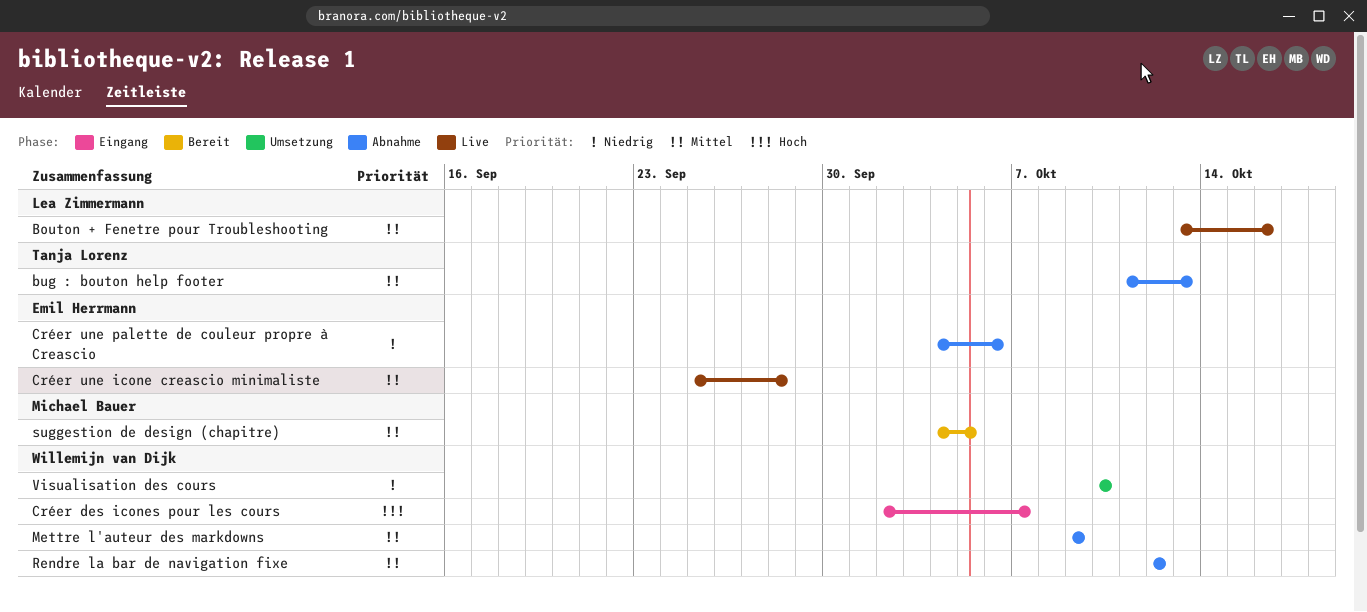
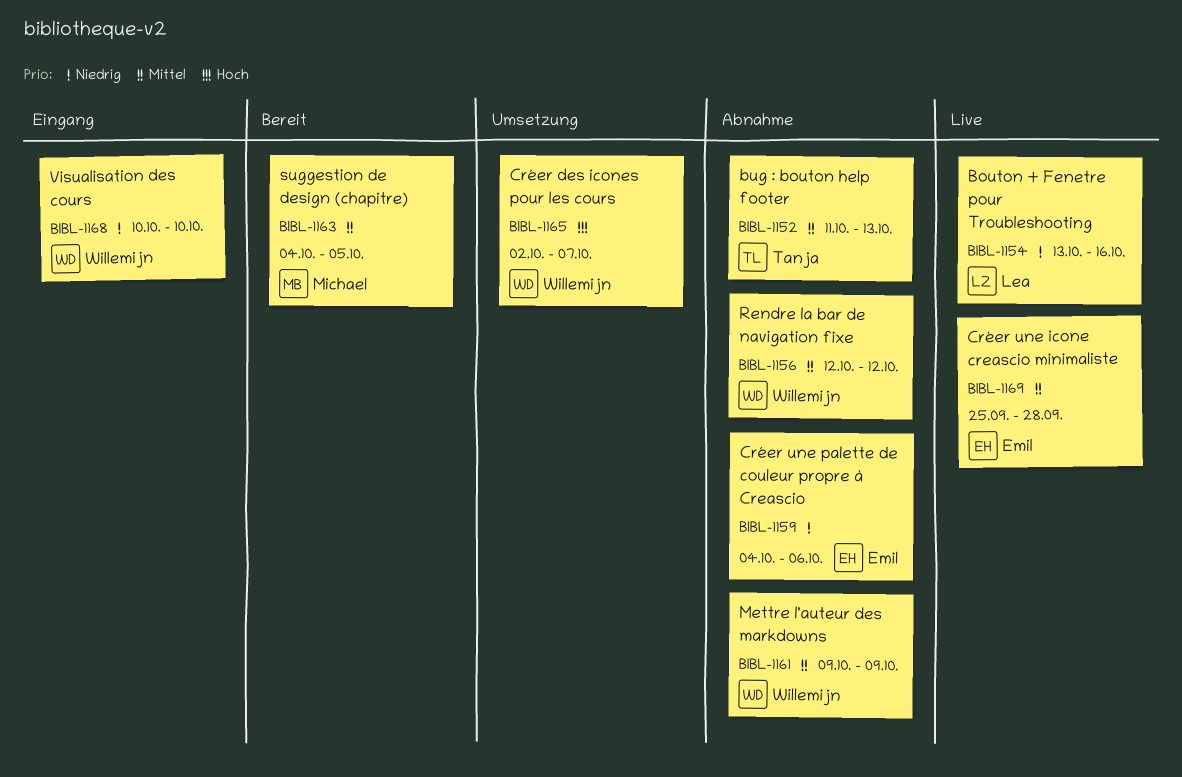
Bouton + Fenetre pour Troubleshooting, priority: Mittel -> Niedrig
Créer des icones pour les cours, status: Eingang -> Umsetzung
Visualisation des cours, status: Umsetzung -> Eingang

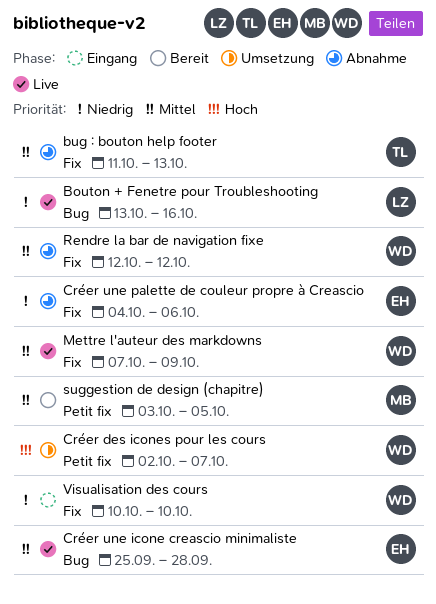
Mettre l'auteur des markdowns, status: Abnahme -> Live
Mettre l'auteur des markdowns, start: Oct 9 -> Oct 7
suggestion de design (chapitre), start: Oct 4 -> Oct 3

